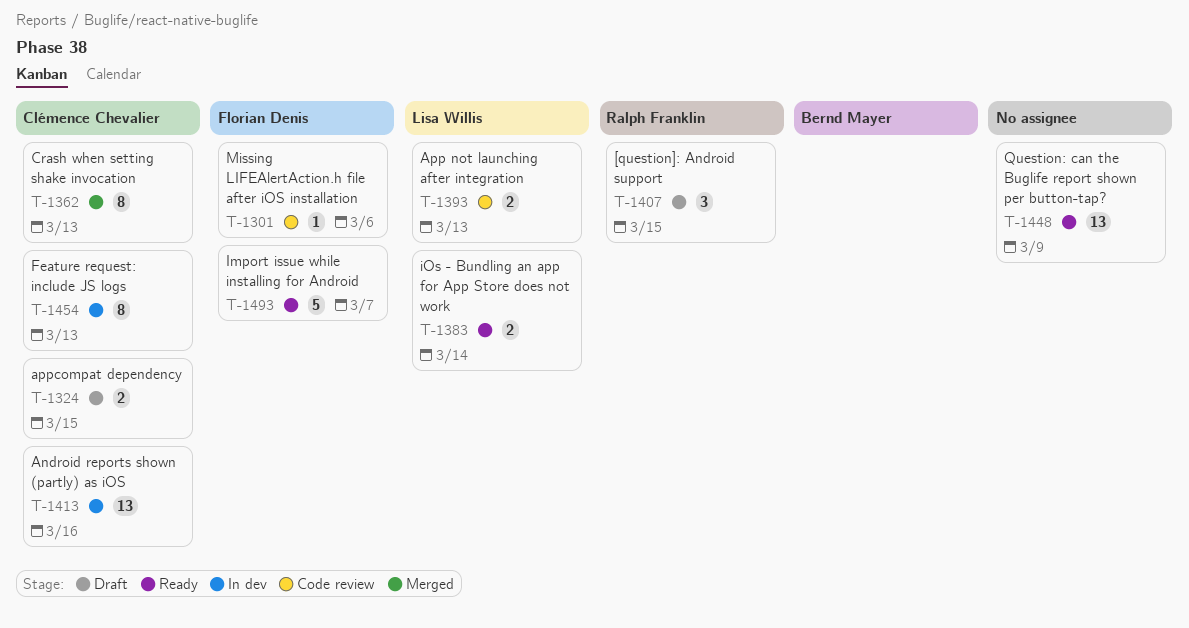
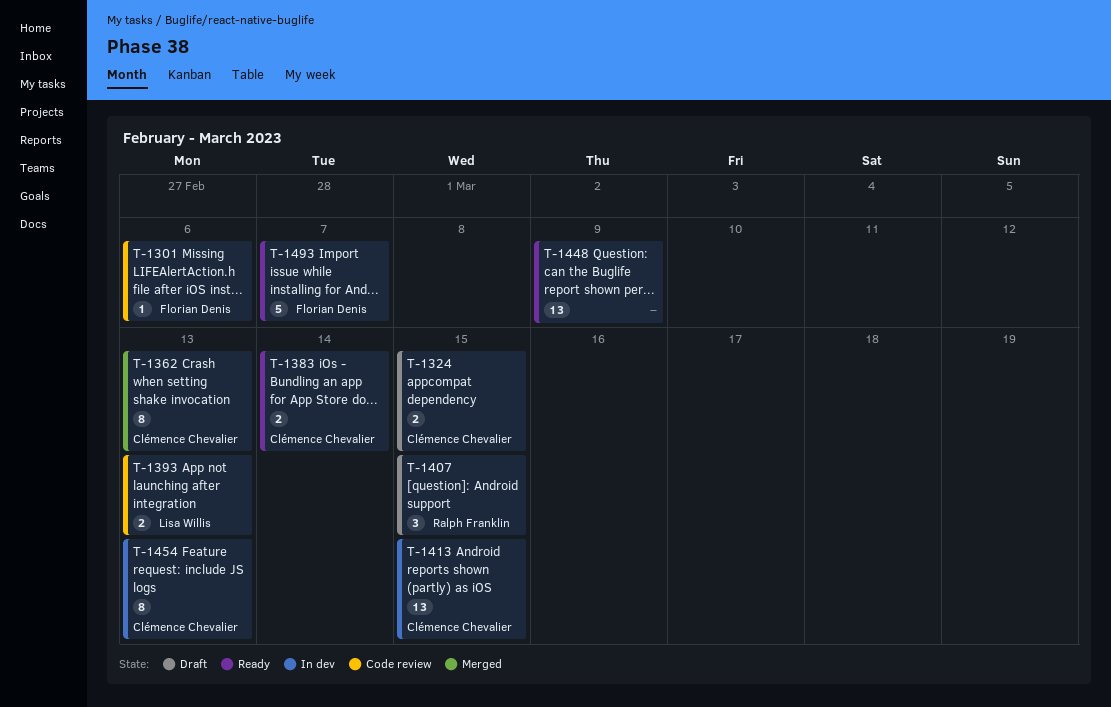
T-1383, owner: Lisa Willis -> Clémence Chevalier
T-1413, due: Mar 16 -> Mar 15

